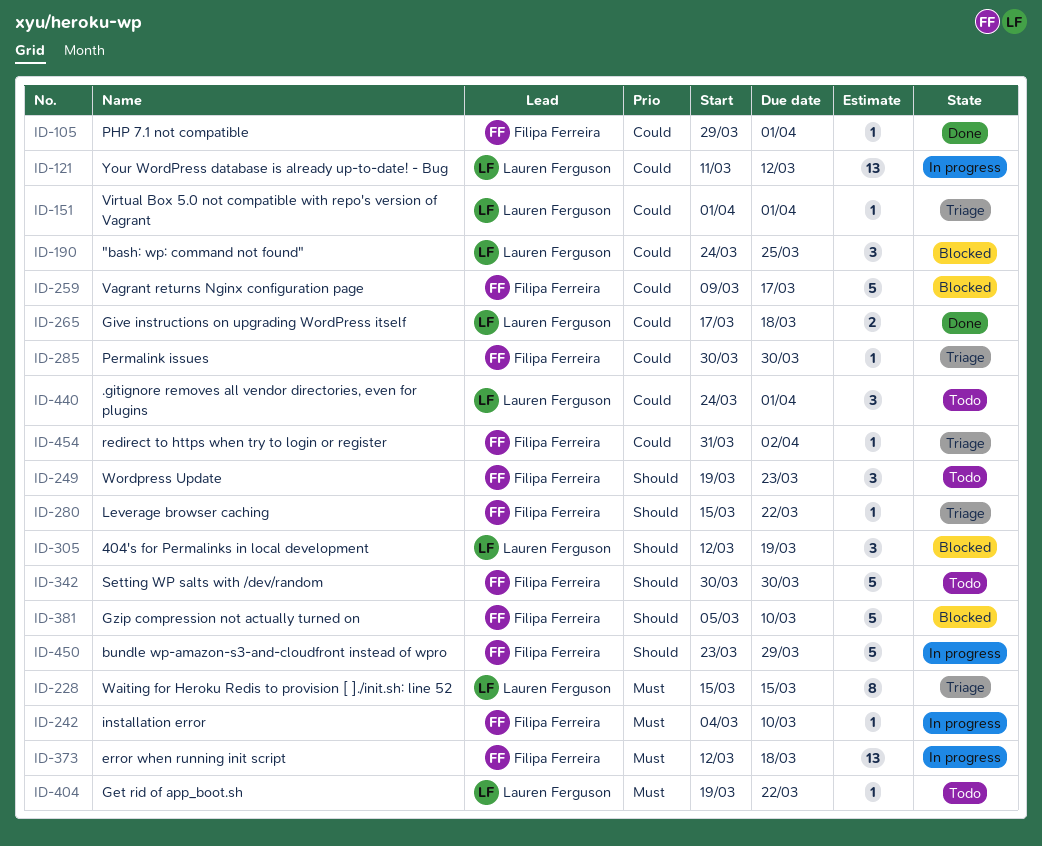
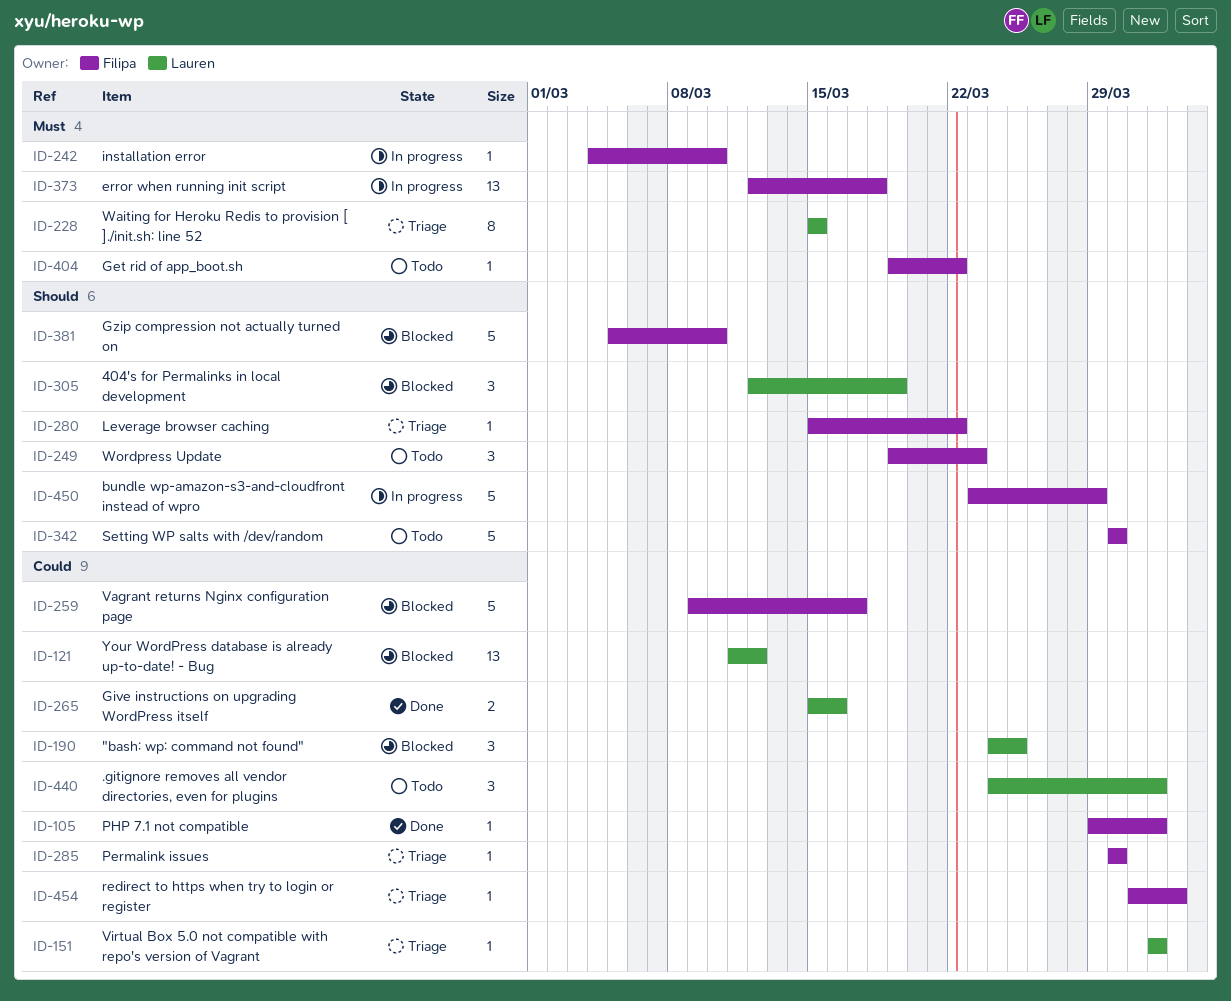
ID-121, status: In progress -> Blocked
ID-265, start: Mar 17 -> Mar 15
ID-265, due: Mar 18 -> Mar 16
ID-404, owner: Lauren Ferguson -> Filipa Ferreira

